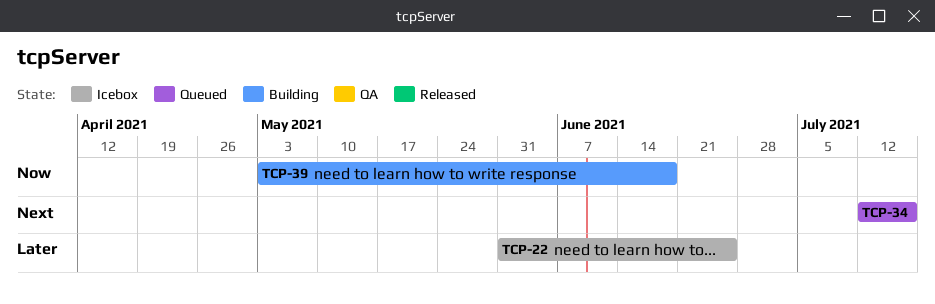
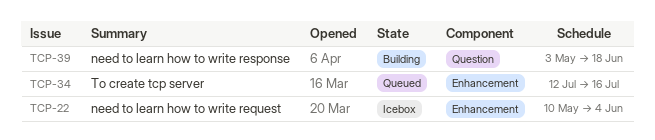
TCP-22, start: May 31 -> May 10
TCP-22, due: Jun 25 -> Jun 4

